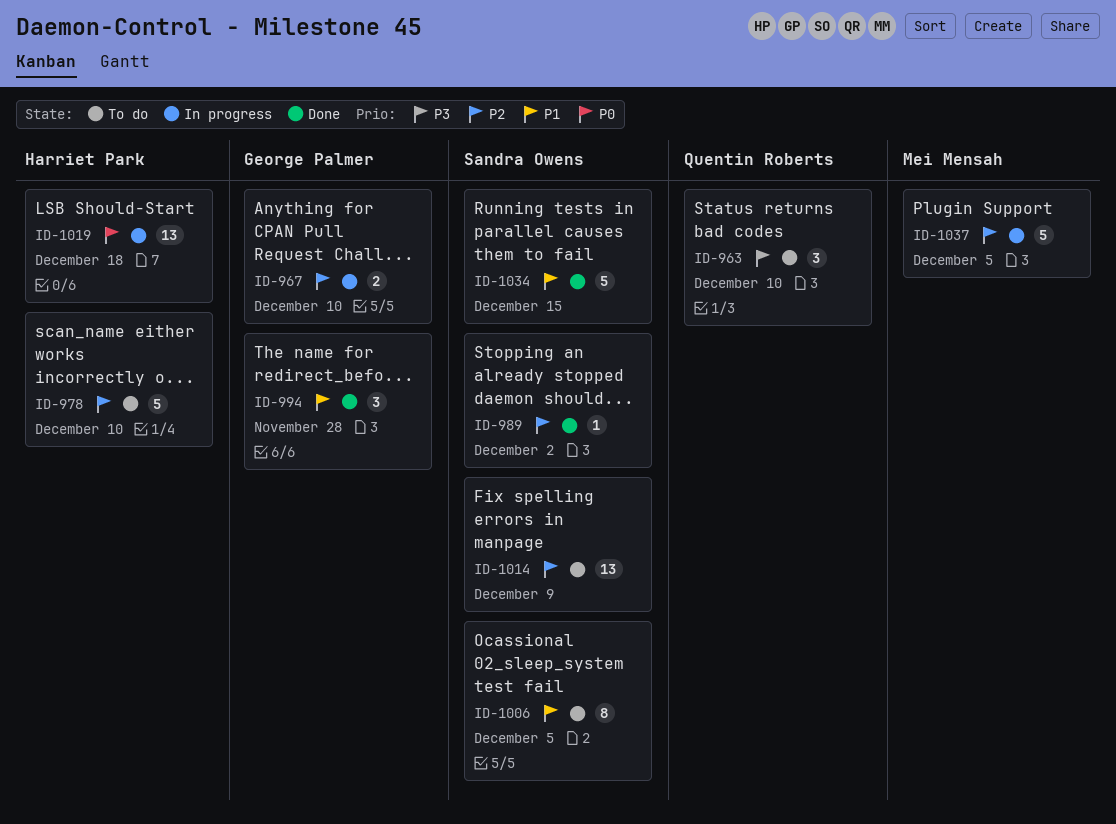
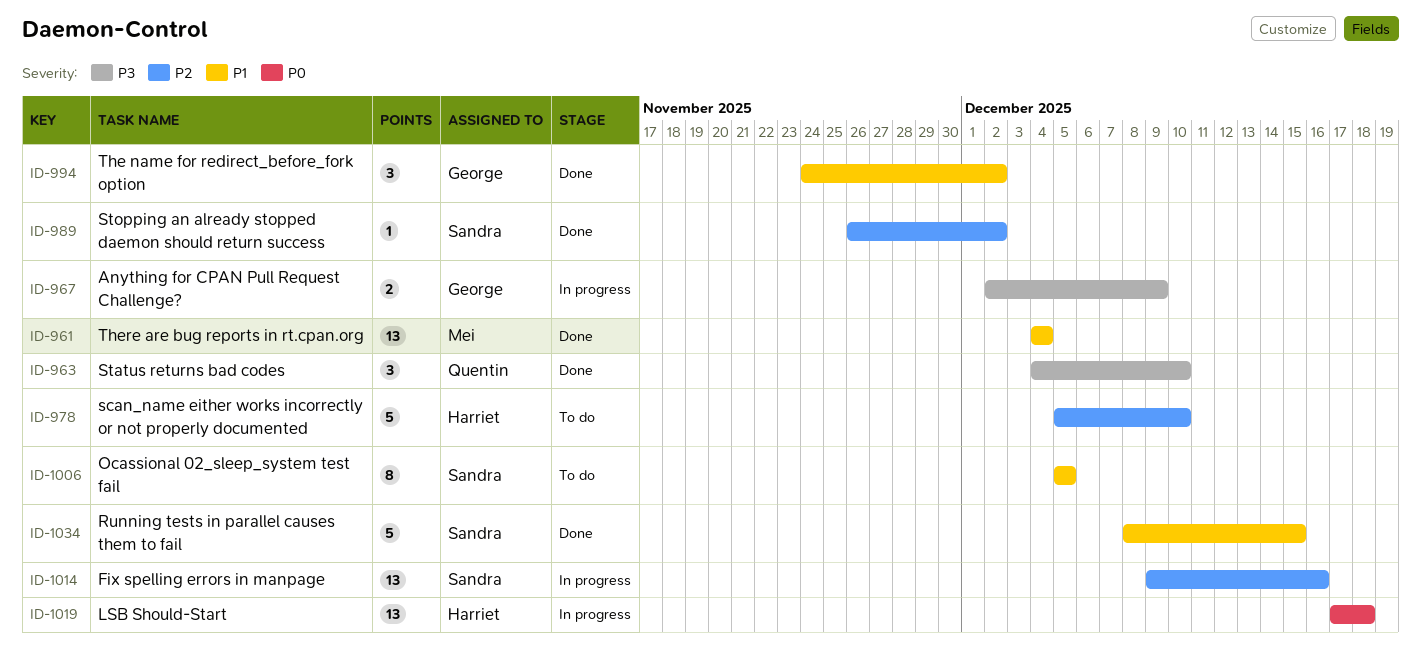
ID-961: none -> present
ID-963, status: To do -> Done
ID-967, priority: P2 -> P3
ID-967, due: Dec 10 -> Dec 9
ID-994, due: Nov 28 -> Dec 2
ID-1014, status: To do -> In progress
ID-1014, due: Dec 9 -> Dec 16
ID-1037: present -> none

